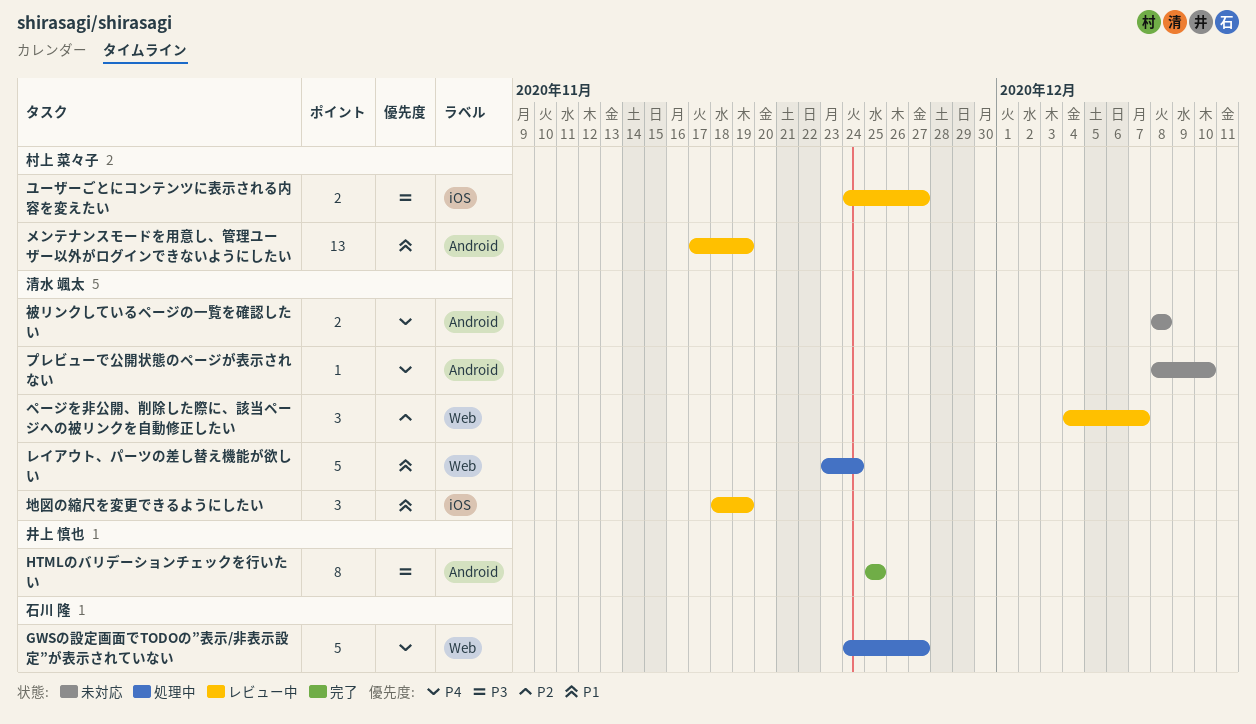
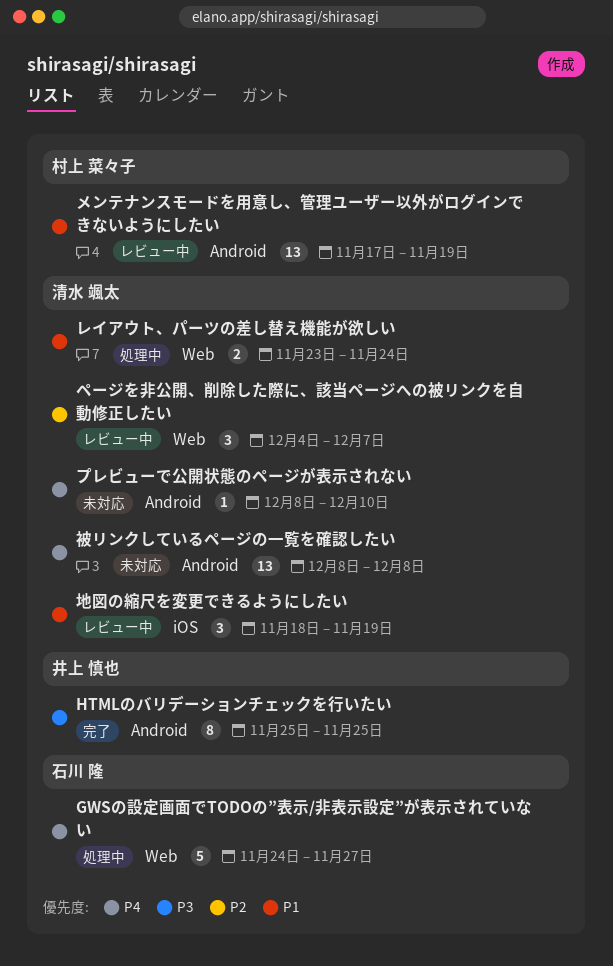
ユーザーごとにコンテンツに表示される内容を変えたい: present -> none
レイアウト、パーツの差し替え機能が欲しい, estimate: 5 -> 2
被リンクしているページの一覧を確認したい, estimate: 2 -> 13

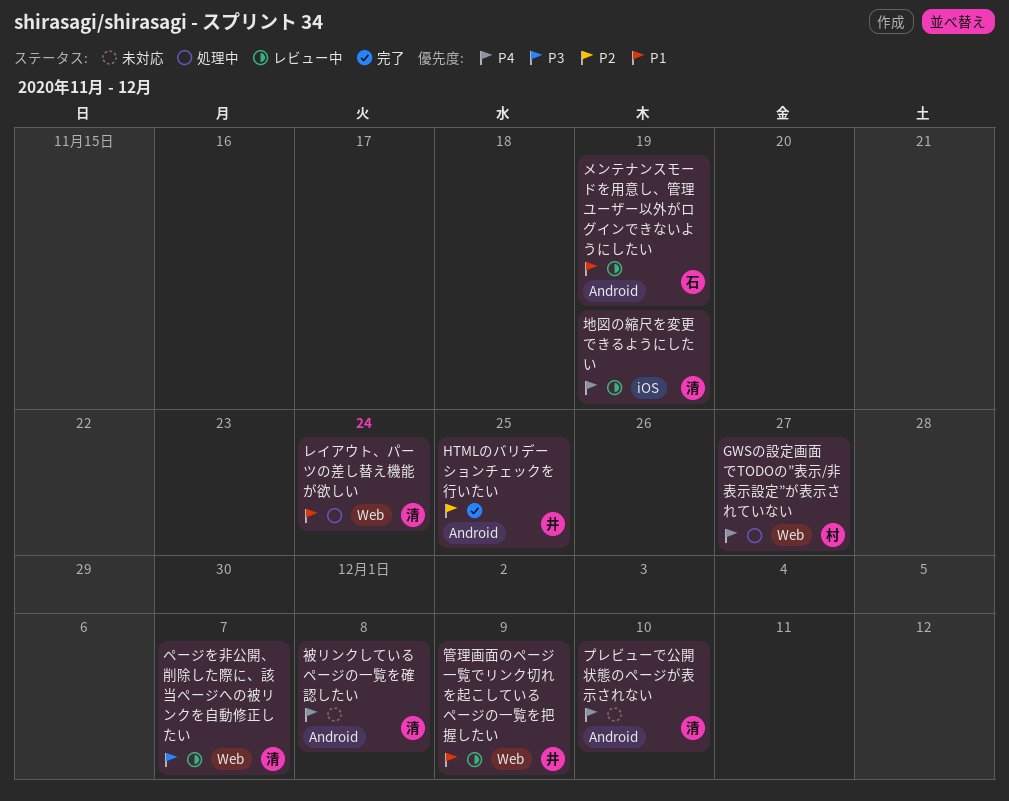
GWSの設定画面でTODOの”表示/非表示設定”が表示されていない, owner: 石川 隆 -> 村上 菜々子
HTMLのバリデーションチェックを行いたい, priority: P3 -> P2
ページを非公開、削除した際に、該当ページへの被リンクを自動修正したい, priority: P2 -> P3
メンテナンスモードを用意し、管理ユーザー以外がログインできないようにしたい, owner: 村上 菜々子 -> 石川 隆
地図の縮尺を変更できるようにしたい, priority: P1 -> P4
管理画面のページ一覧でリンク切れを起こしているページの一覧を把握したい: none -> present

